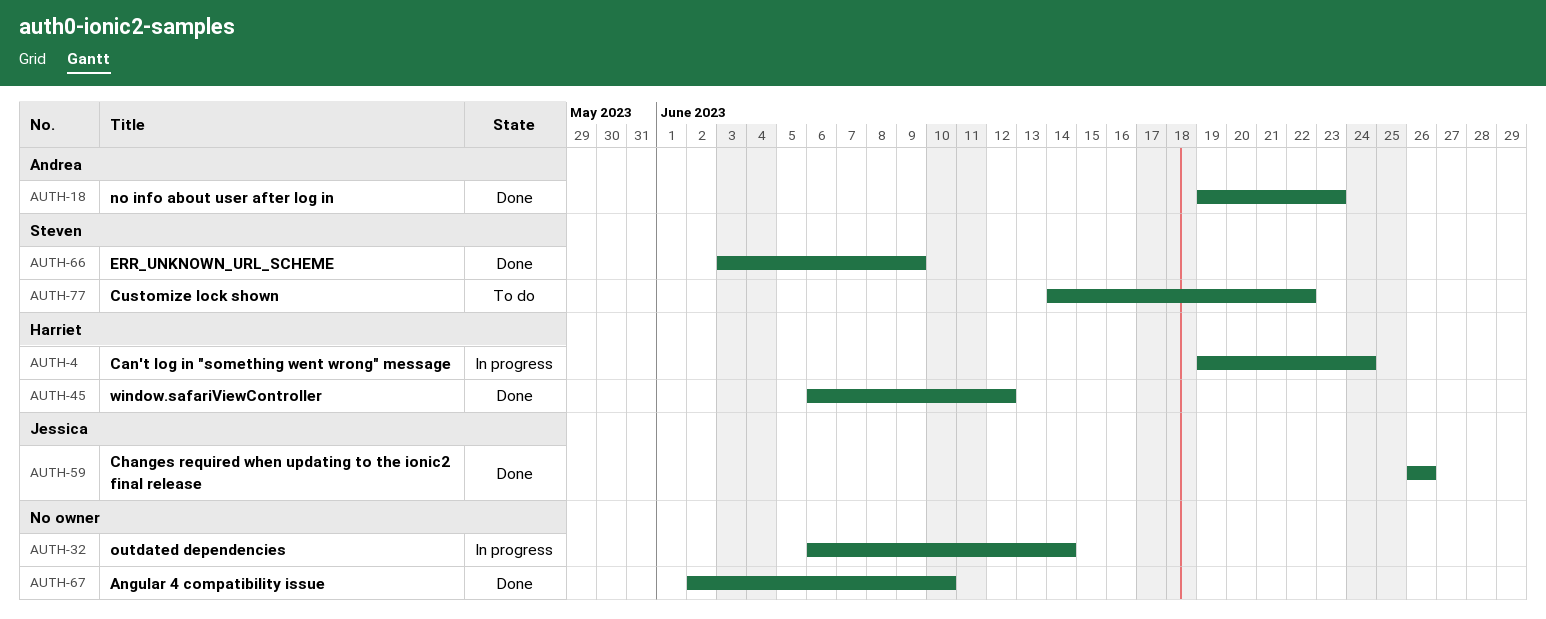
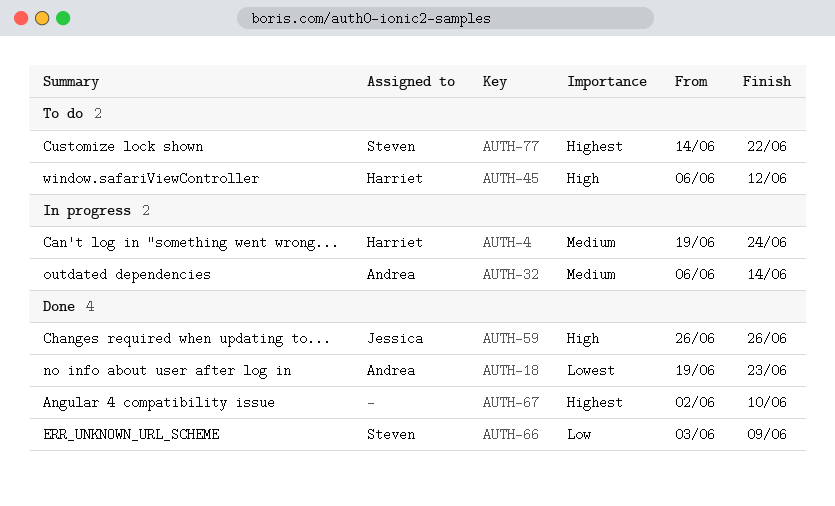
AUTH-32, owner: none -> Andrea
AUTH-45, status: Done -> To do

